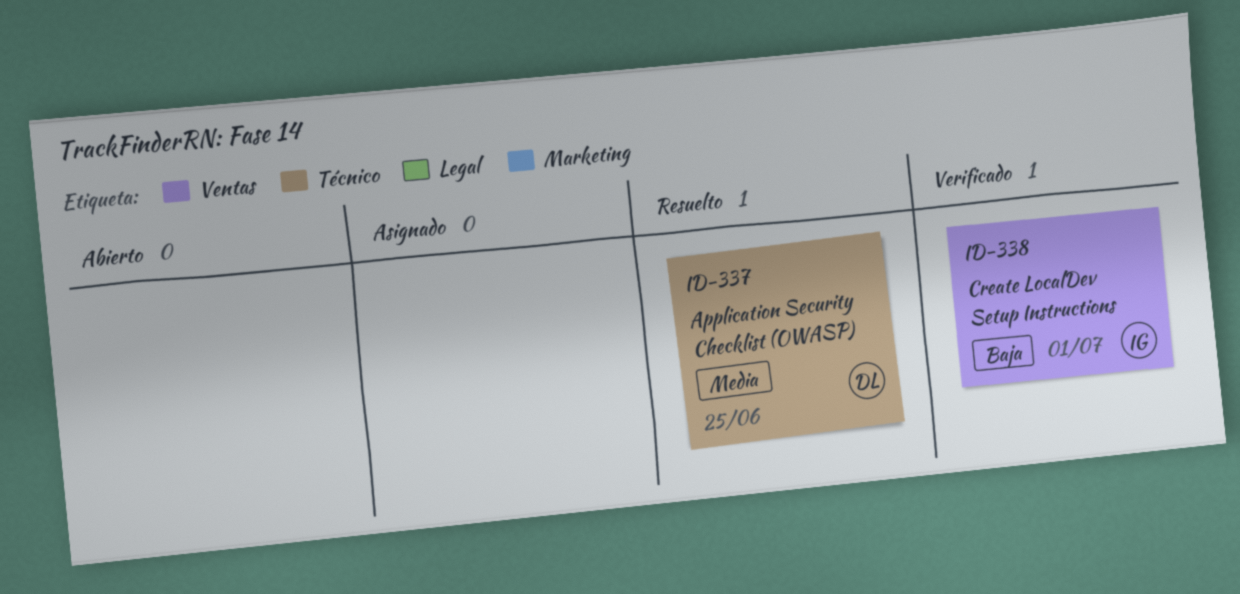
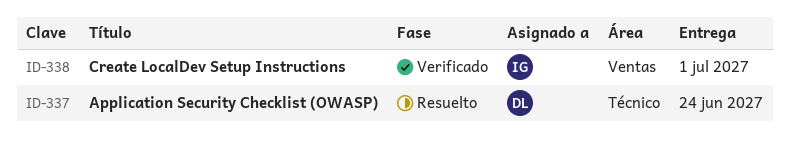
ID-337, due: Jun 25 -> Jun 24

